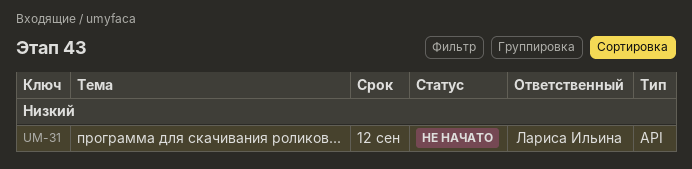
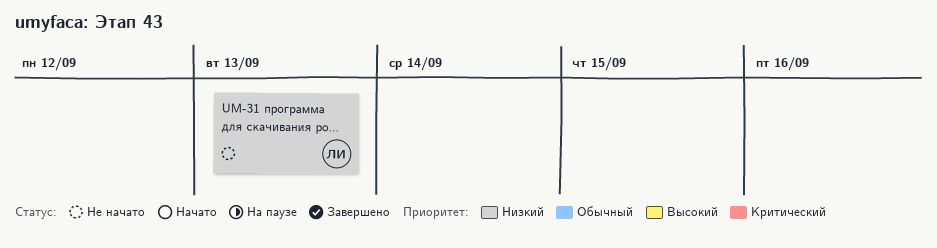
UM-31, due: Sep 12 -> Sep 13

